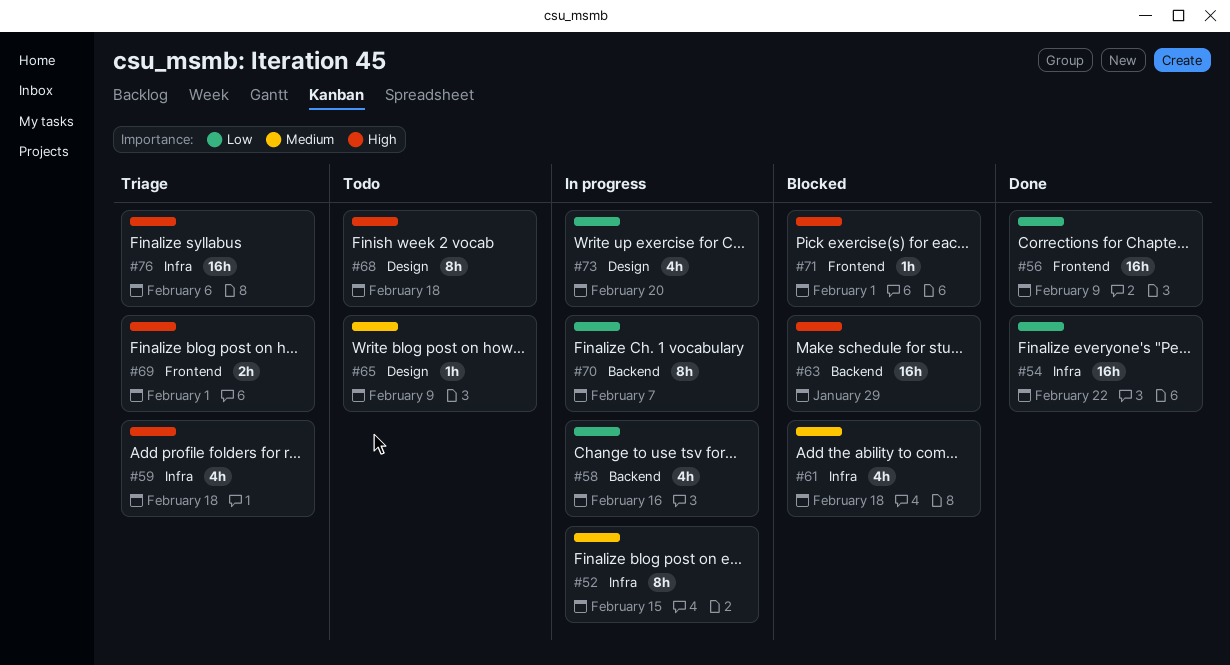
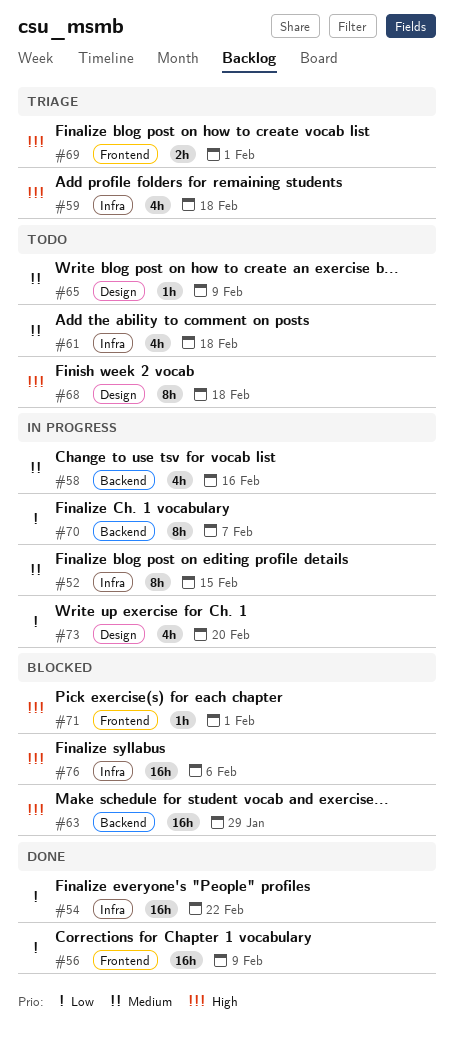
#58, priority: Low -> Medium
#61, status: Blocked -> Todo
#76, status: Triage -> Blocked

